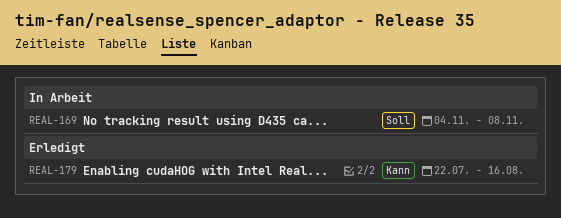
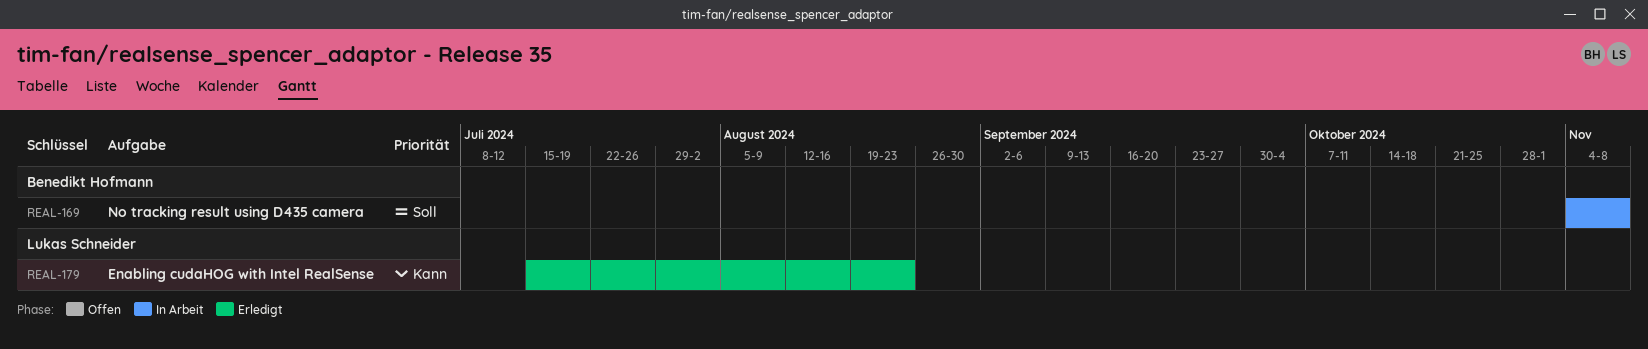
REAL-179, start: Jul 22 -> Jul 15
REAL-179, due: Aug 16 -> Aug 23

